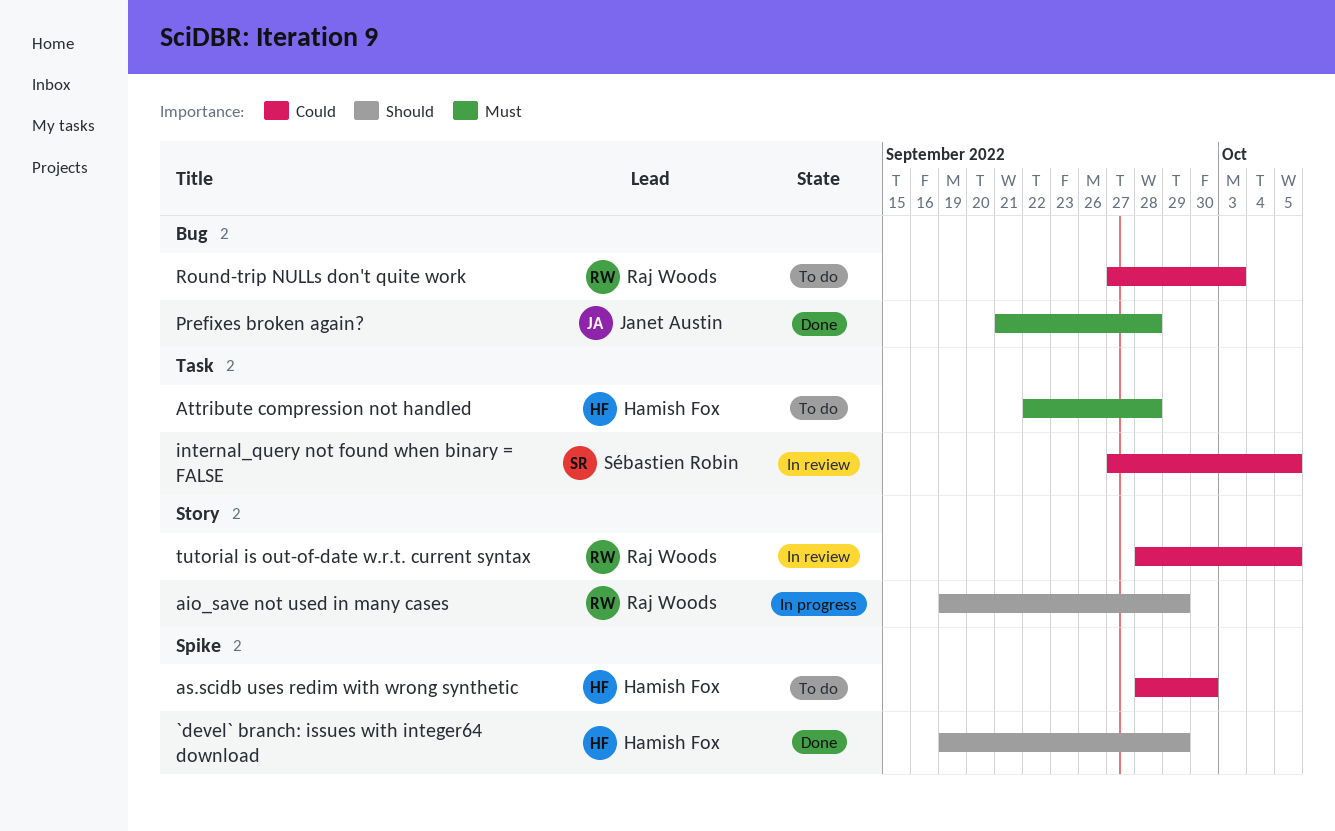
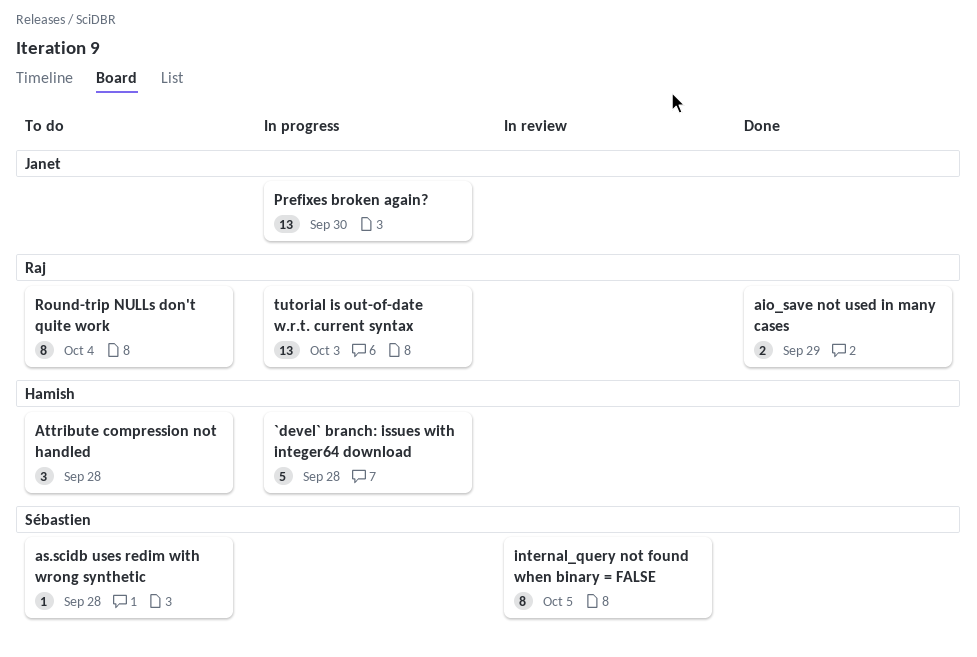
`devel` branch: issues with integer64 download, status: Done -> In progress
`devel` branch: issues with integer64 download, due: Sep 29 -> Sep 28
aio_save not used in many cases, status: In progress -> Done
as.scidb uses redim with wrong synthetic, owner: Hamish Fox -> Sébastien Robin
as.scidb uses redim with wrong synthetic, due: Sep 30 -> Sep 28
Prefixes broken again?, status: Done -> In progress
Prefixes broken again?, due: Sep 28 -> Sep 30
Round-trip NULLs don't quite work, due: Oct 3 -> Oct 4
tutorial is out-of-date w.r.t. current syntax, status: In review -> In progress
tutorial is out-of-date w.r.t. current syntax, due: Oct 5 -> Oct 3

